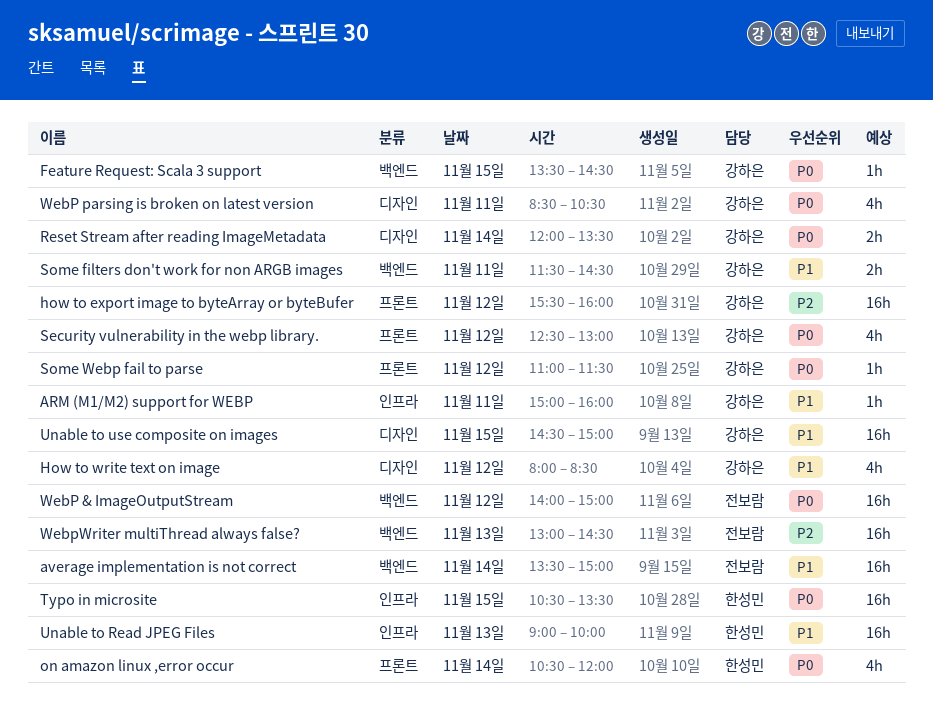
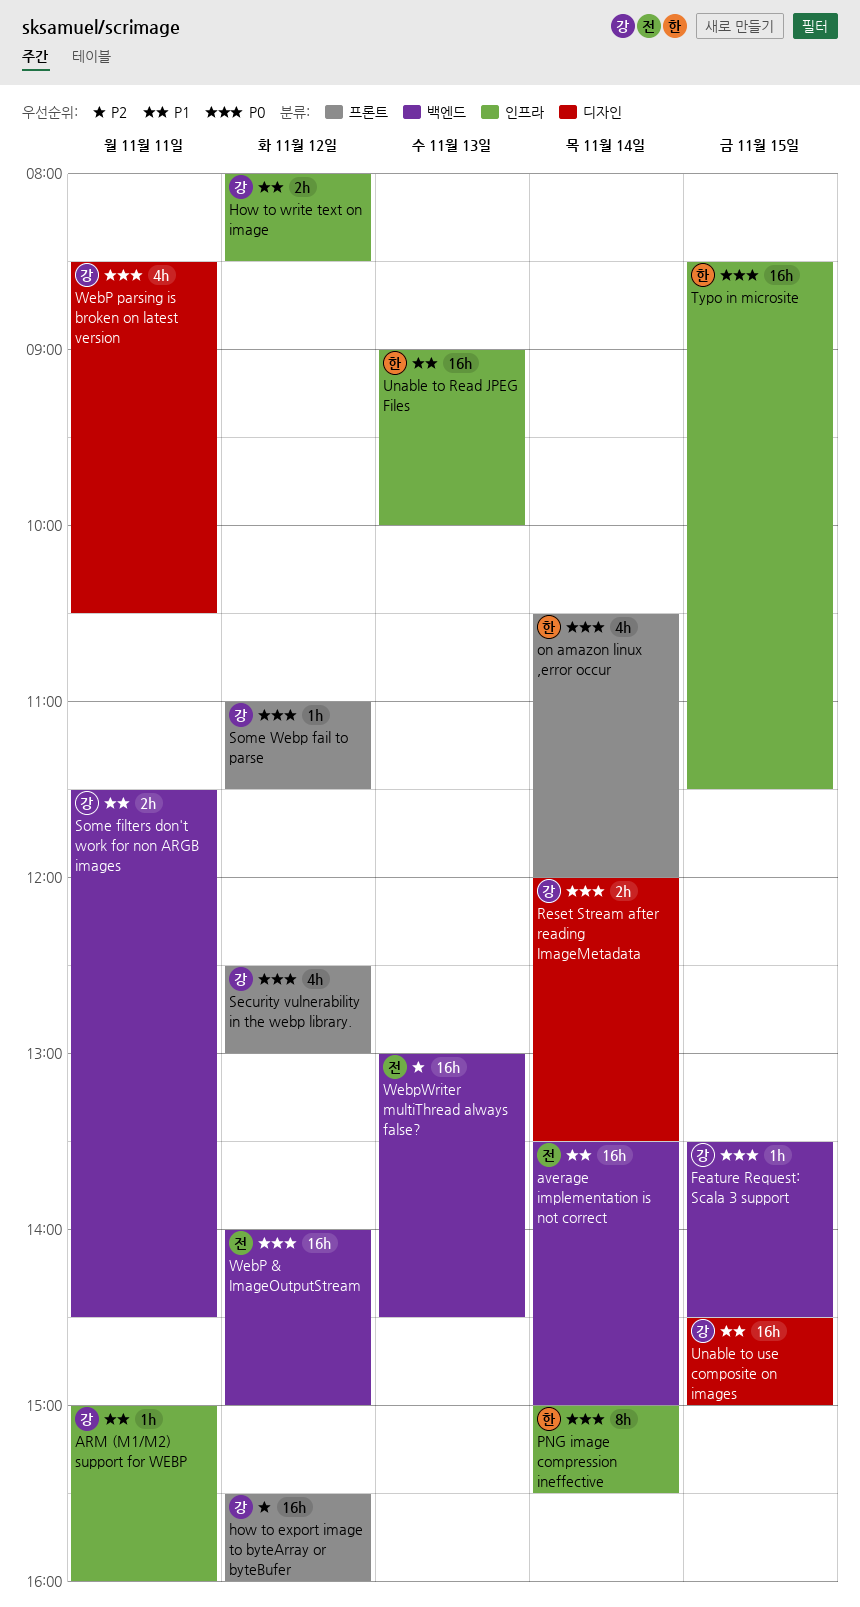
How to write text on image, label: 디자인 -> 인프라
How to write text on image, estimate: 4h -> 2h
PNG image compression ineffective: none -> present
Typo in microsite, begins: 10:30 -> 08:30
Typo in microsite, ends: 13:30 -> 11:30

